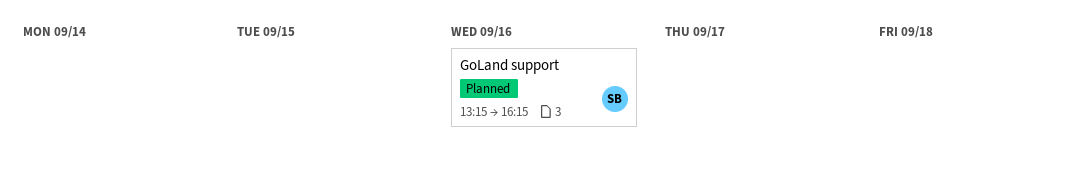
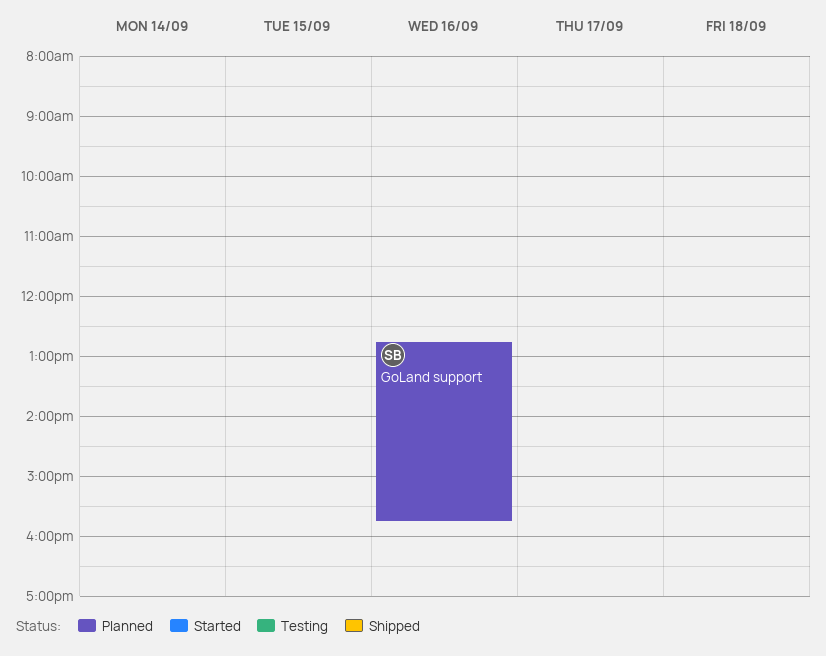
GoLand support, begins: 13:15 -> 12:45
GoLand support, ends: 16:15 -> 15:45

